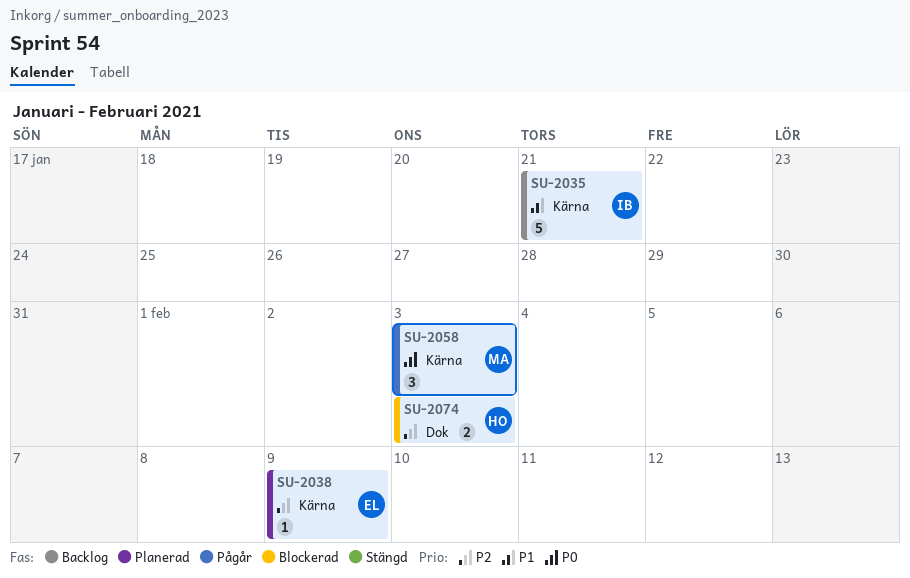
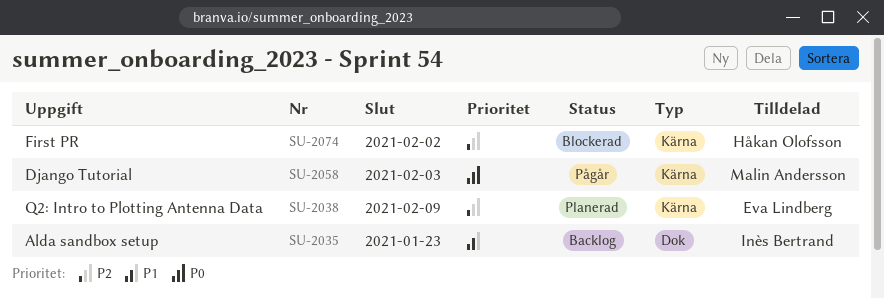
SU-2035, label: Kärna -> Dok
SU-2035, due: Jan 21 -> Jan 23
SU-2074, label: Dok -> Kärna
SU-2074, due: Feb 3 -> Feb 2

